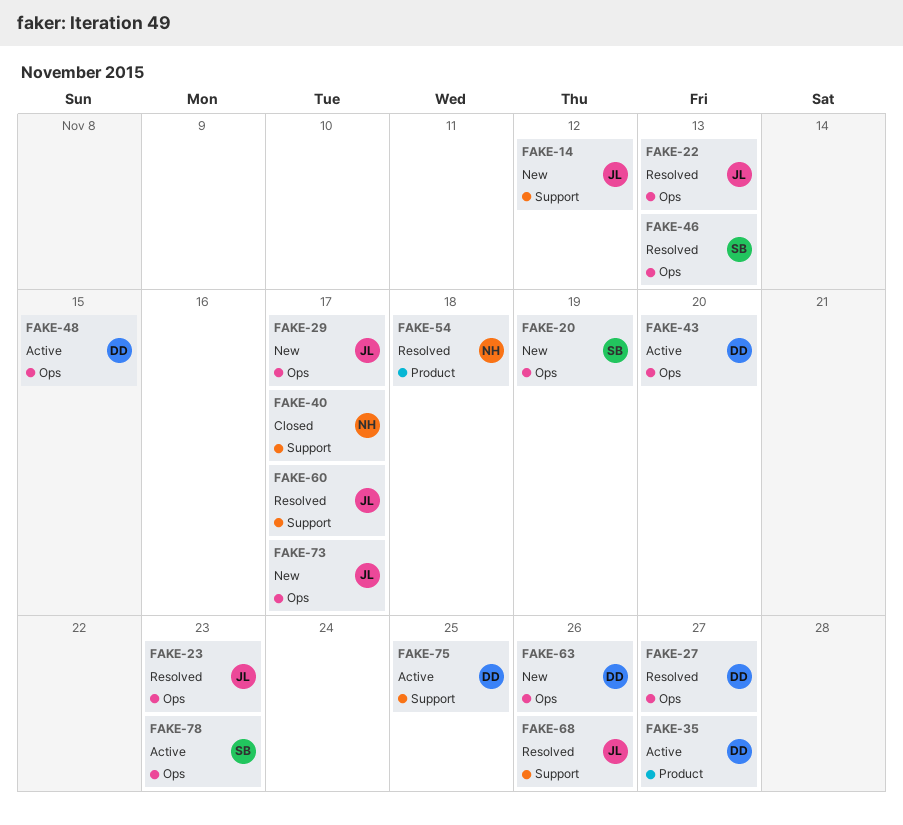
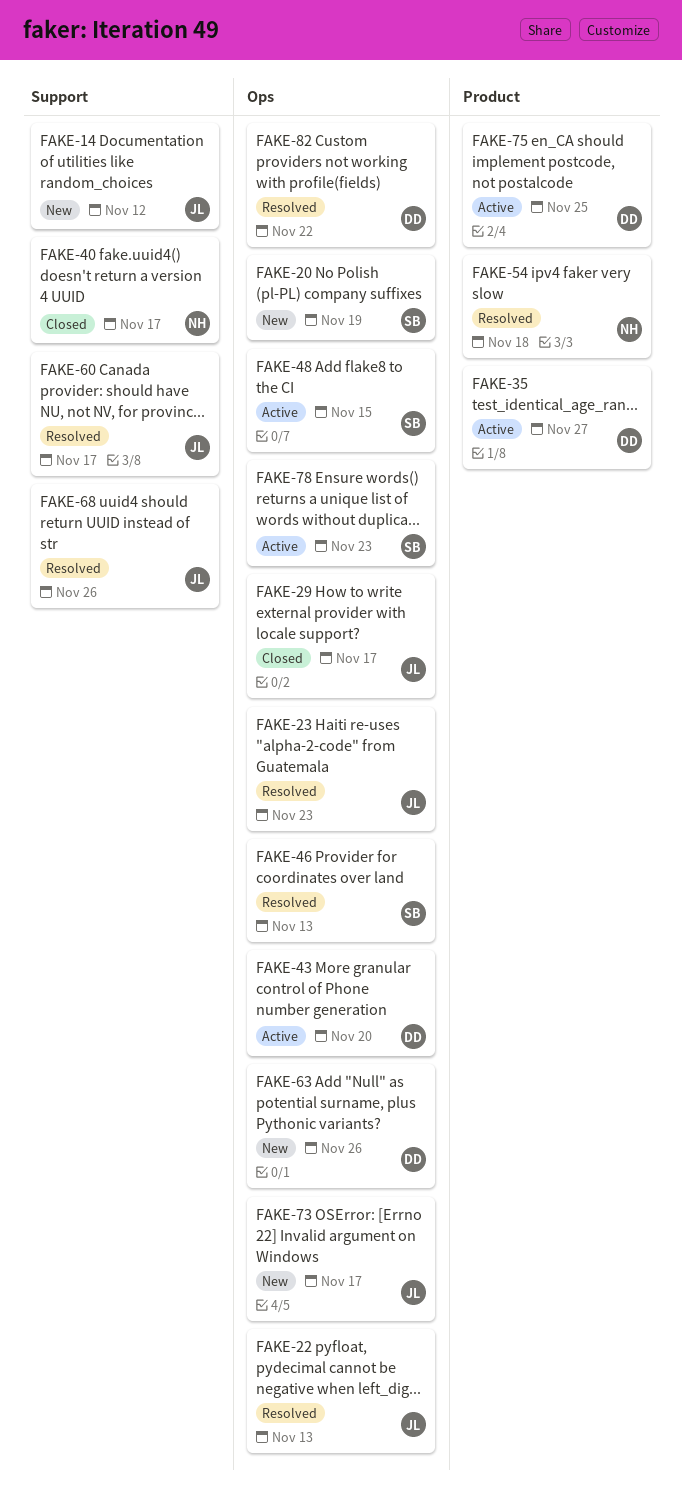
FAKE-27: present -> none
FAKE-29, status: New -> Closed
FAKE-48, owner: DD -> SB
FAKE-75, label: Support -> Product
FAKE-82: none -> present

